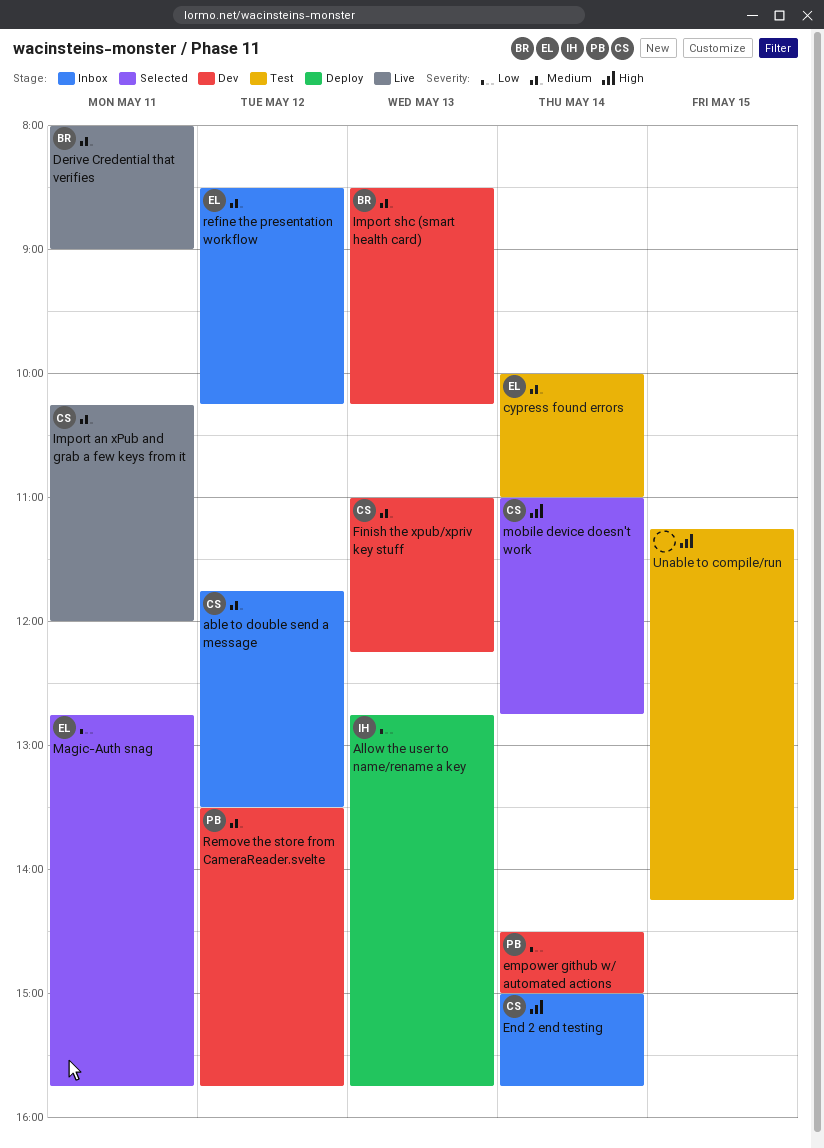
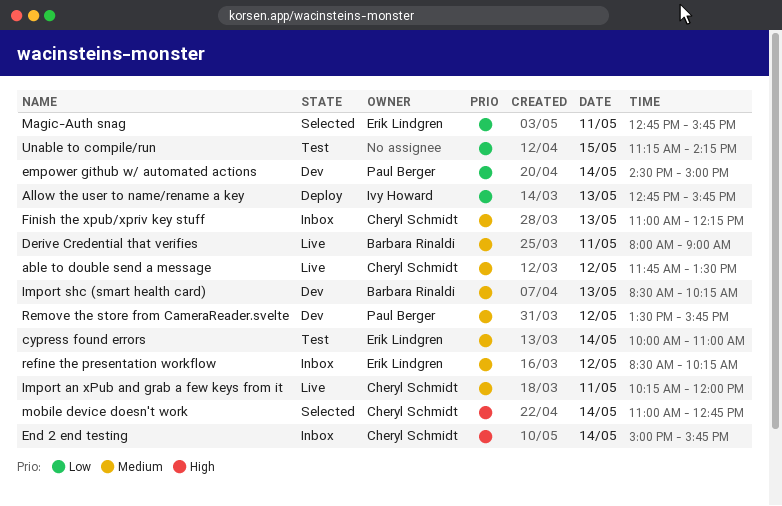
able to double send a message, status: Inbox -> Live
Finish the xpub/xpriv key stuff, status: Dev -> Inbox
Unable to compile/run, priority: High -> Low

